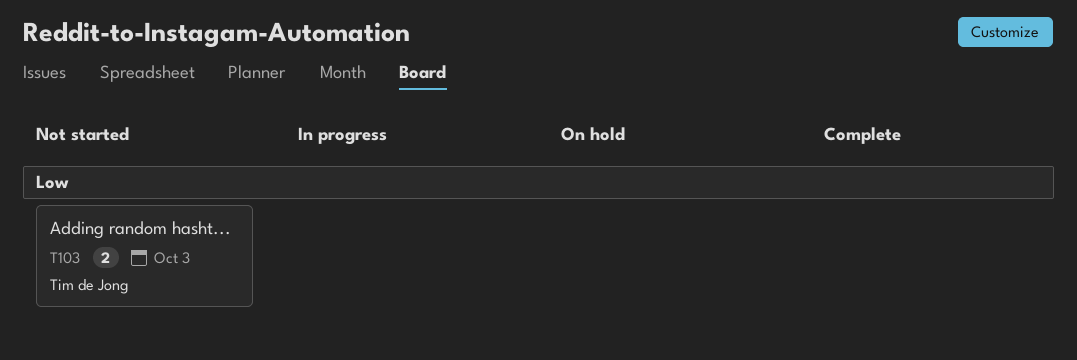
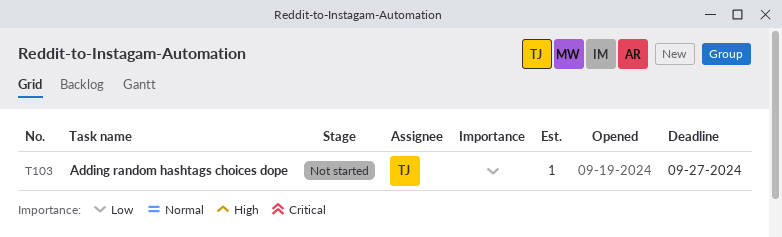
T103, estimate: 2 -> 1
T103, due: Oct 3 -> Sep 27

